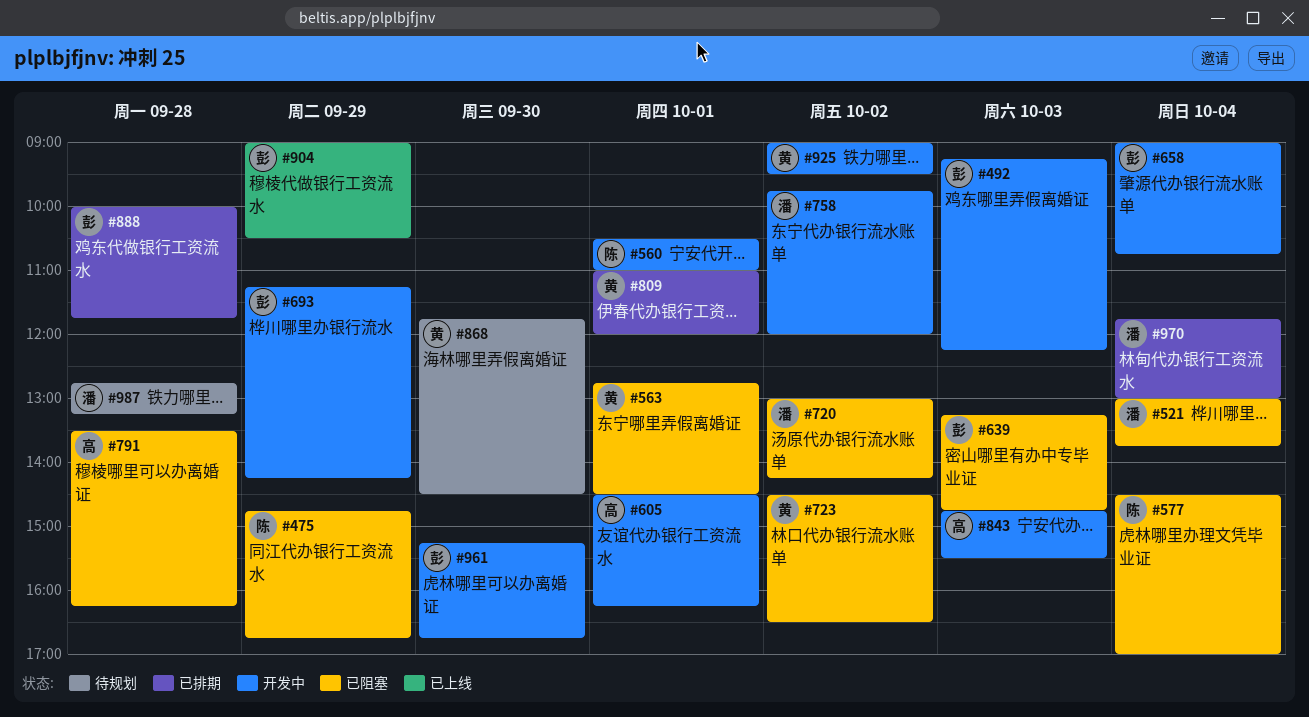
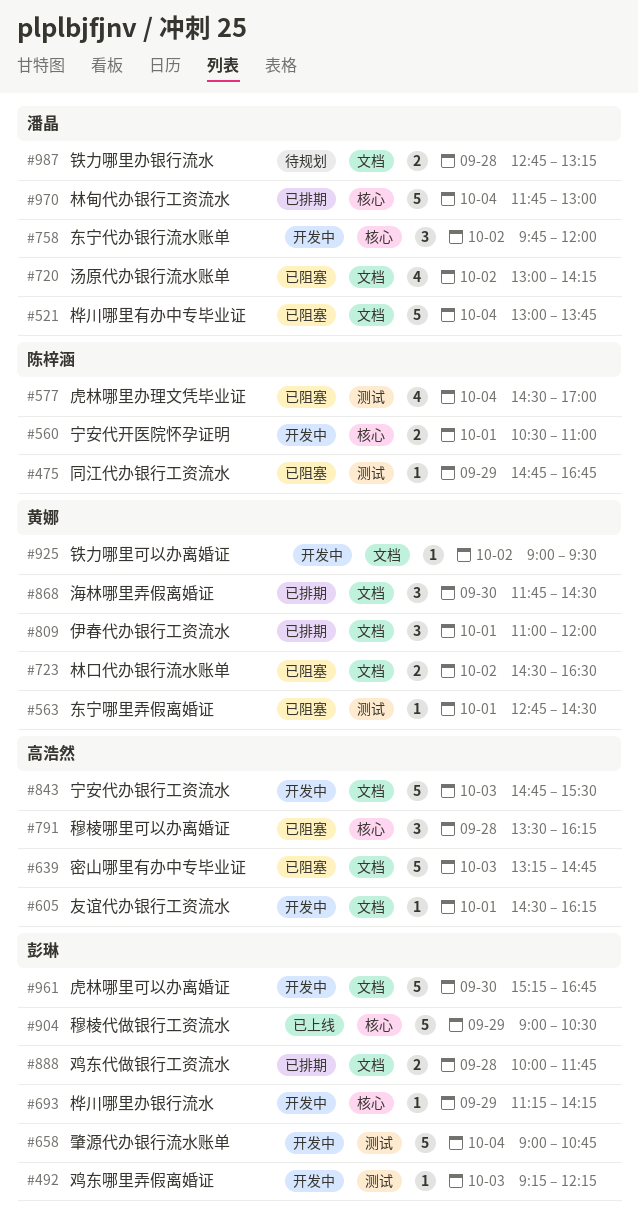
#639, owner: 彭琳 -> 高浩然
#868, status: 待规划 -> 已排期

